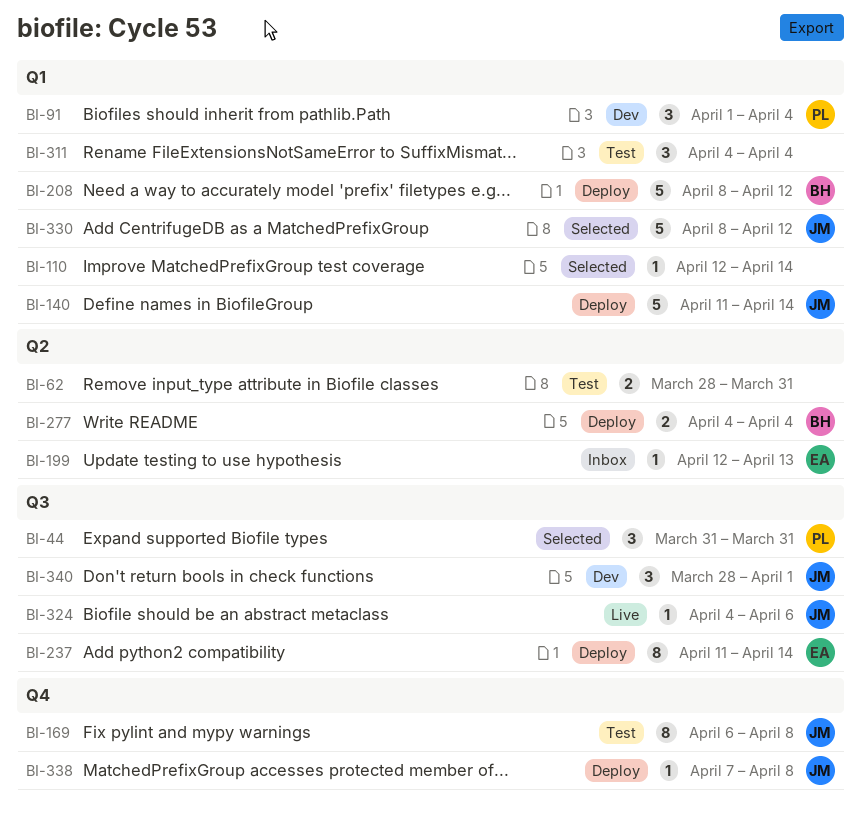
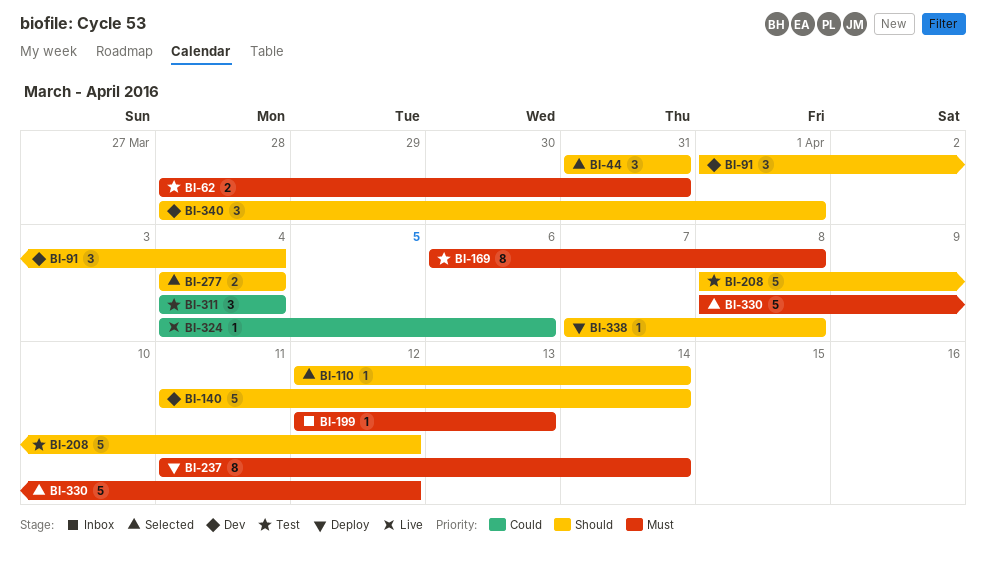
BI-140, status: Deploy -> Dev
BI-208, status: Deploy -> Test
BI-277, status: Deploy -> Selected

